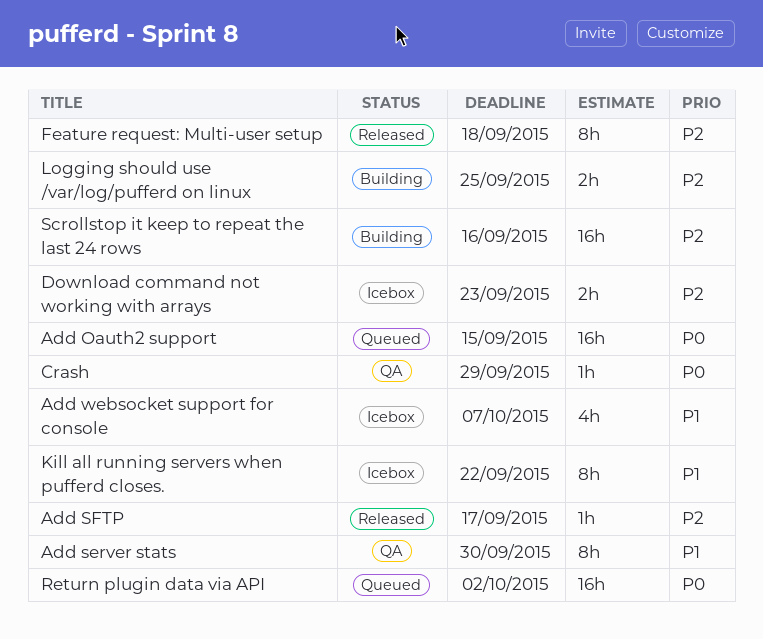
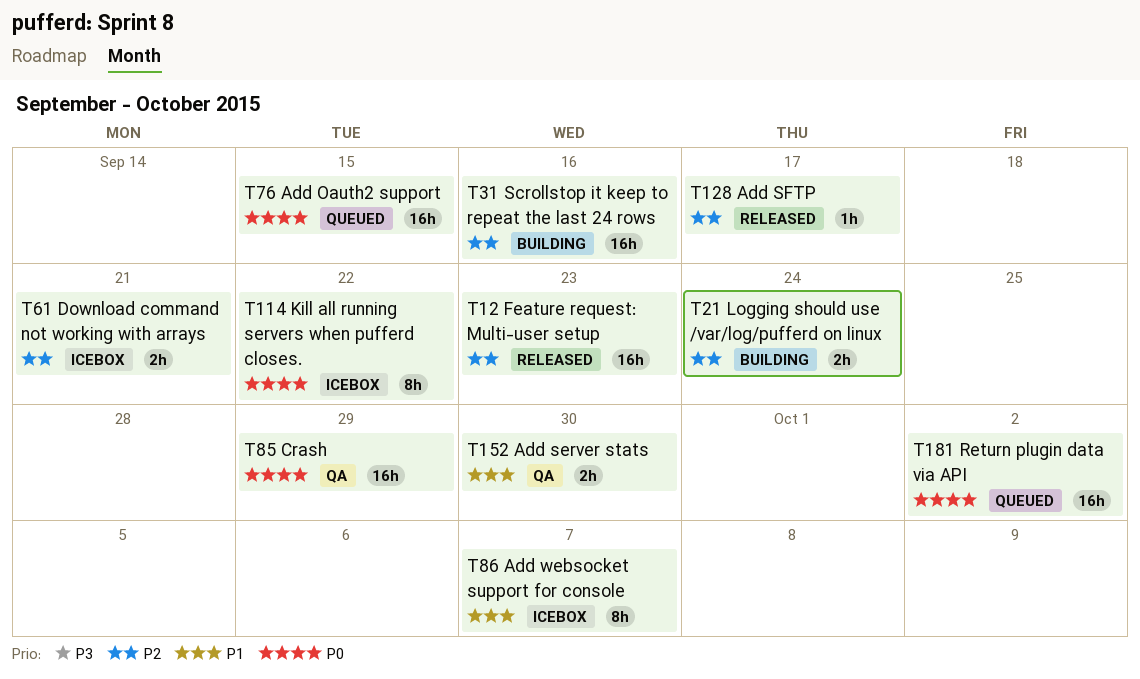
Add server stats, estimate: 8h -> 2h
Add websocket support for console, estimate: 4h -> 8h
Crash, estimate: 1h -> 16h
Download command not working with arrays, due: Sep 23 -> Sep 21
Feature request: Multi-user setup, estimate: 8h -> 16h
Feature request: Multi-user setup, due: Sep 18 -> Sep 23
Kill all running servers when pufferd closes., priority: P1 -> P0
Logging should use /var/log/pufferd on linux, due: Sep 25 -> Sep 24

